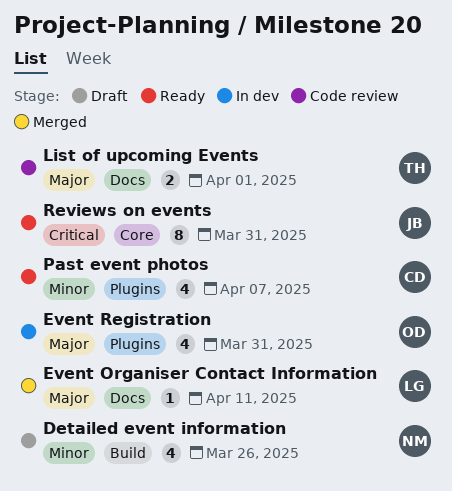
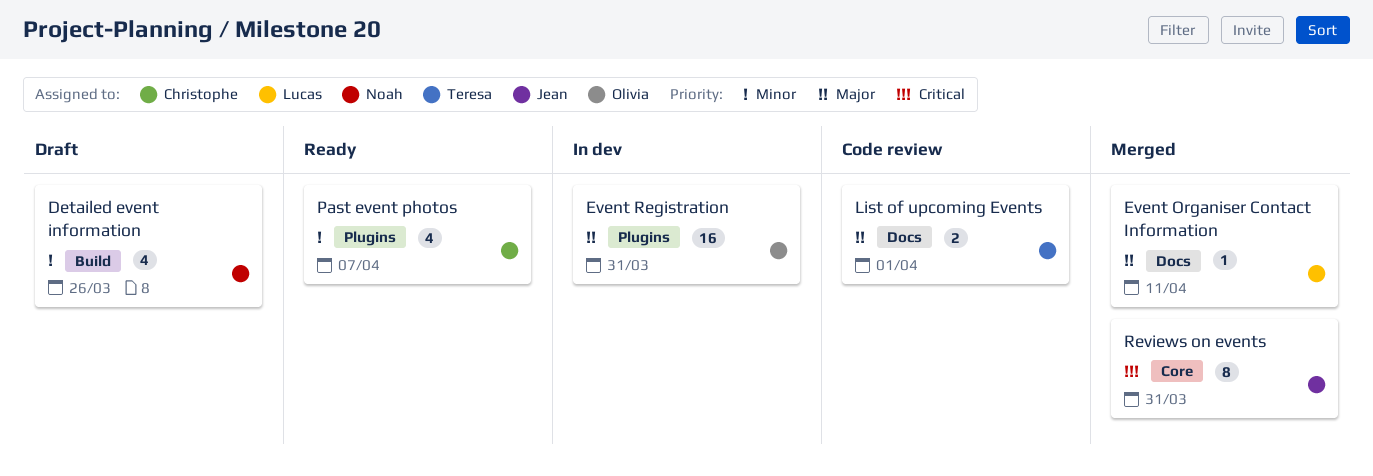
Event Registration, estimate: 4 -> 16
Reviews on events, status: Ready -> Merged

